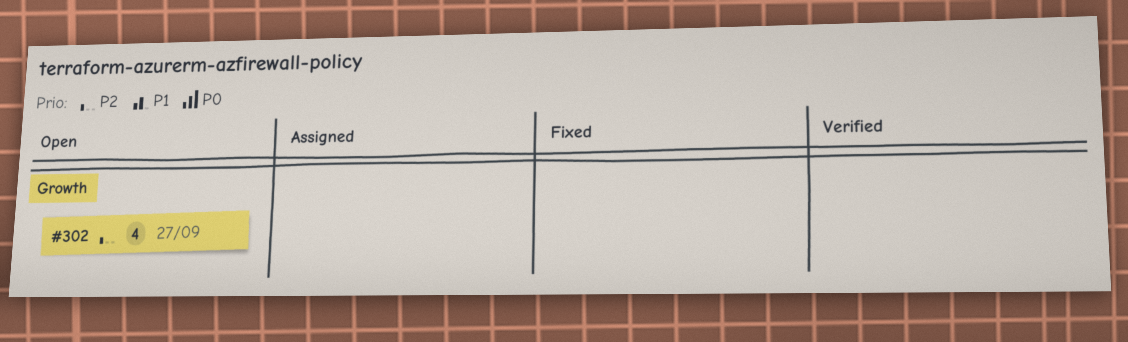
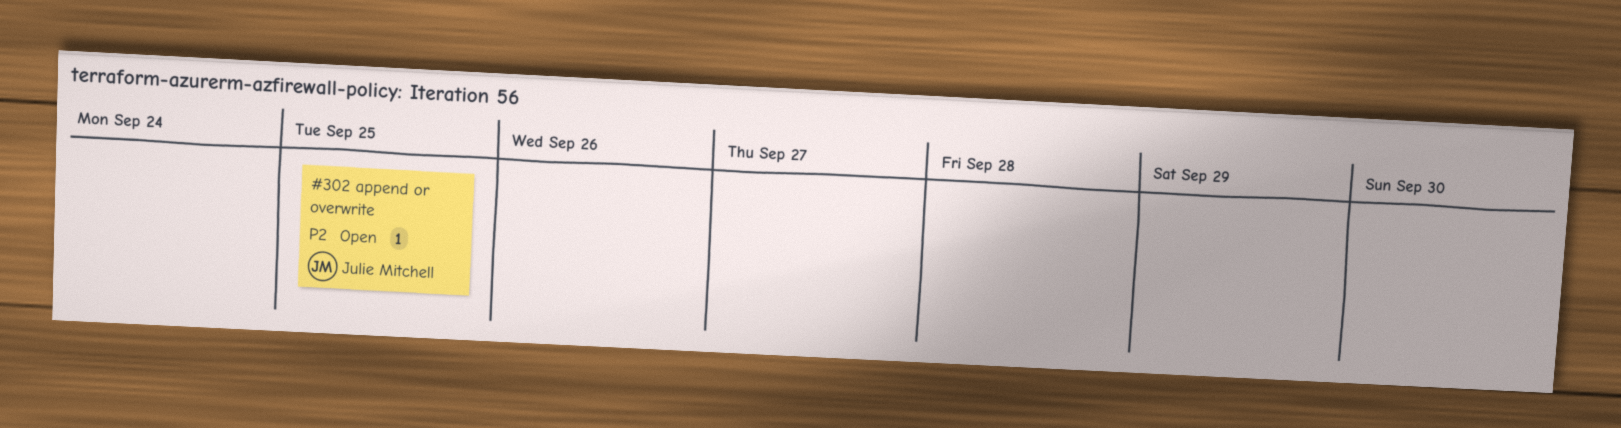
#302, estimate: 4 -> 1
#302, due: Sep 27 -> Sep 25

